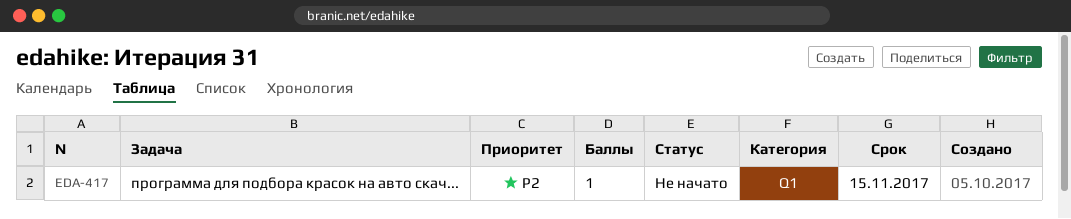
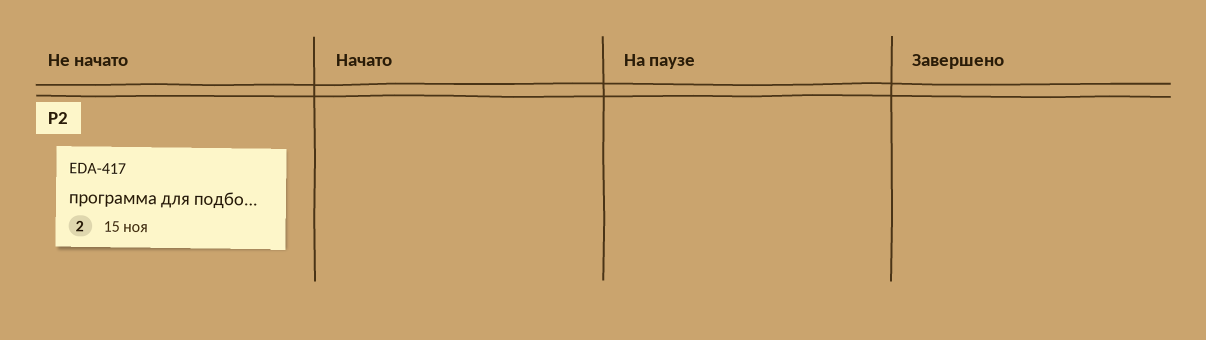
EDA-417, estimate: 1 -> 2

